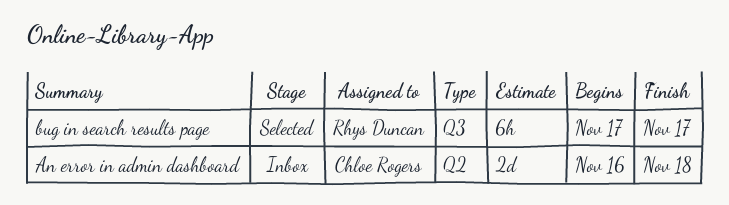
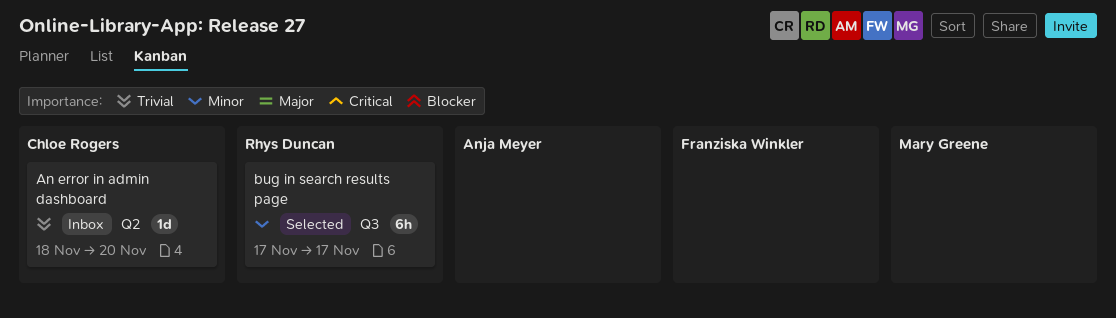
An error in admin dashboard, estimate: 2d -> 1d
An error in admin dashboard, start: Nov 16 -> Nov 18
An error in admin dashboard, due: Nov 18 -> Nov 20

